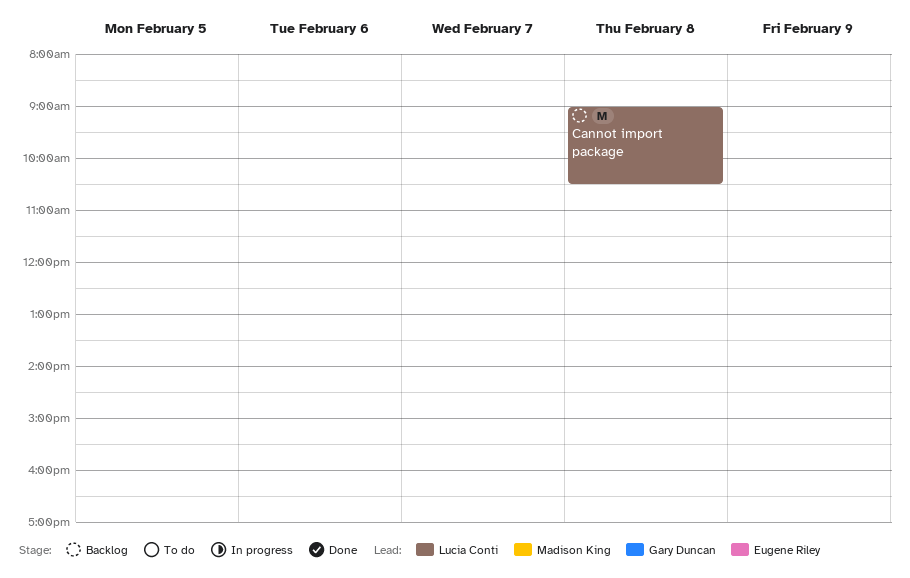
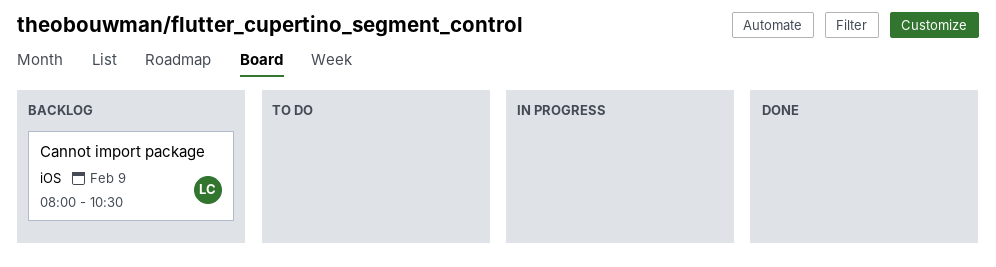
Cannot import package, day: Feb 8 -> Feb 9
Cannot import package, begins: 09:00 -> 08:00

